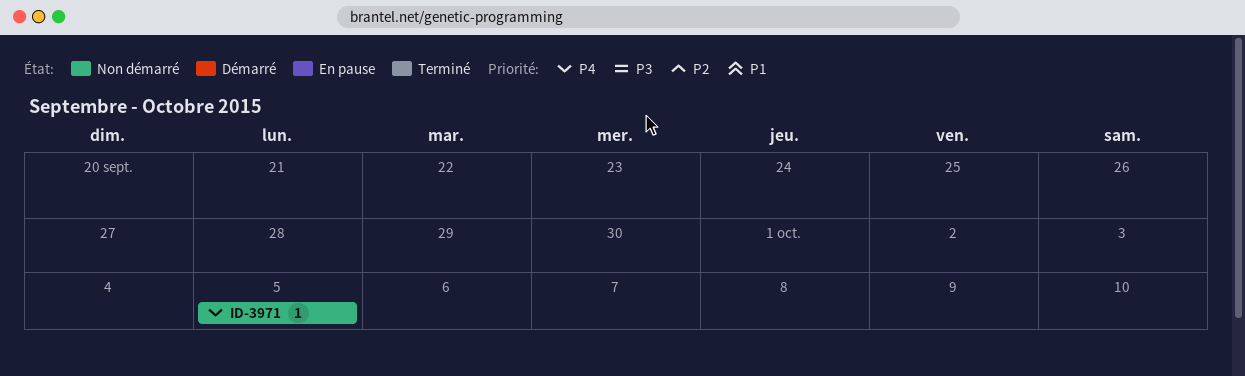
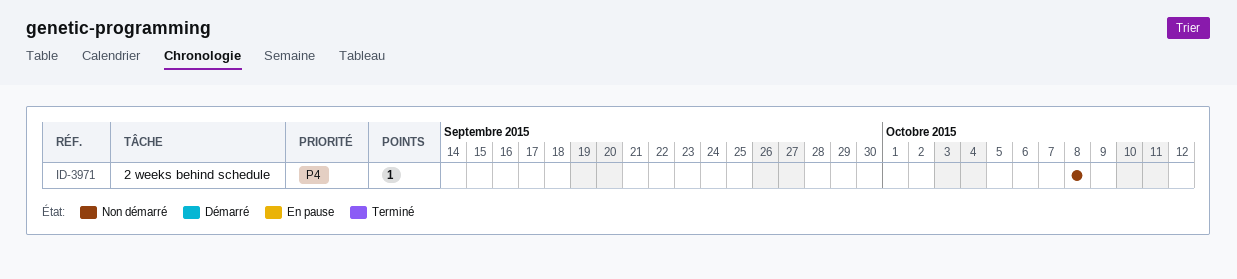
ID-3971, start: Oct 5 -> Oct 8
ID-3971, due: Oct 5 -> Oct 8

